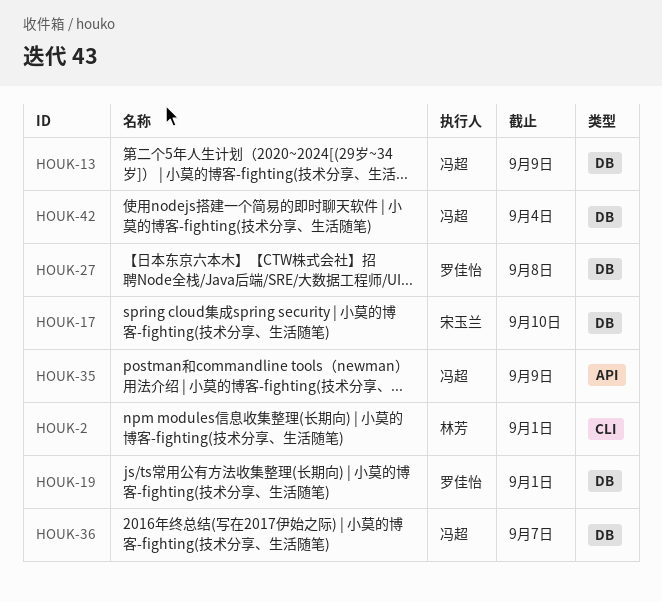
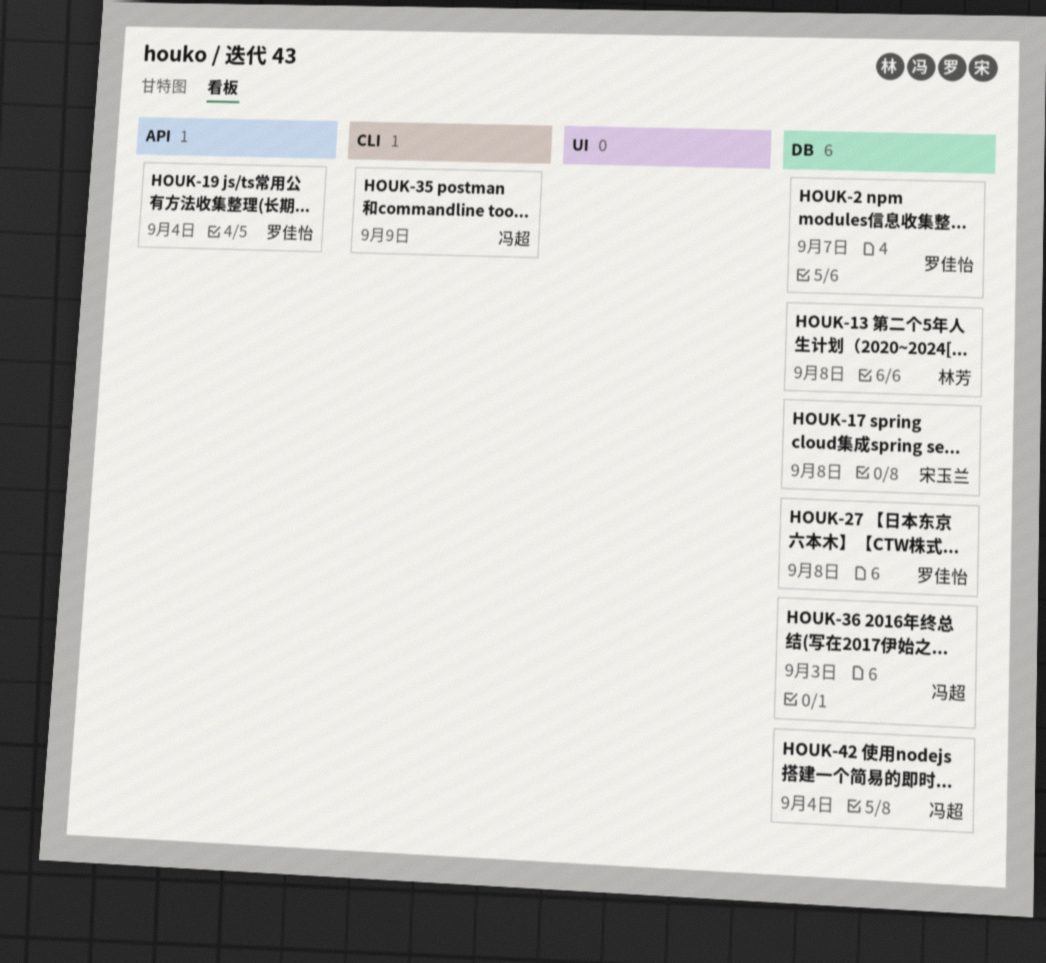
HOUK-2, owner: 林芳 -> 罗佳怡
HOUK-2, label: CLI -> DB
HOUK-2, due: Sep 1 -> Sep 7
HOUK-13, owner: 冯超 -> 林芳
HOUK-13, due: Sep 9 -> Sep 8
HOUK-17, due: Sep 10 -> Sep 8
HOUK-19, label: DB -> API
HOUK-19, due: Sep 1 -> Sep 4
HOUK-35, label: API -> CLI
HOUK-36, due: Sep 7 -> Sep 3

